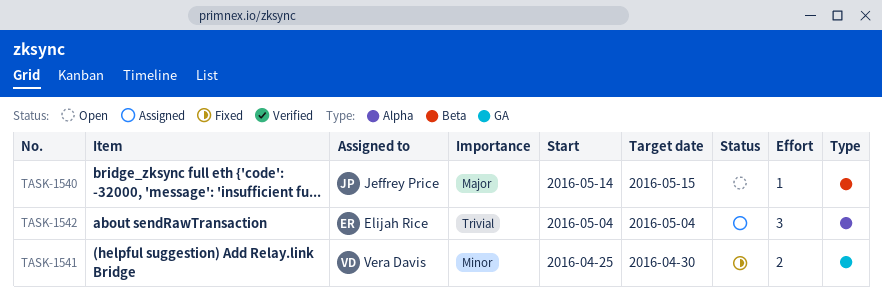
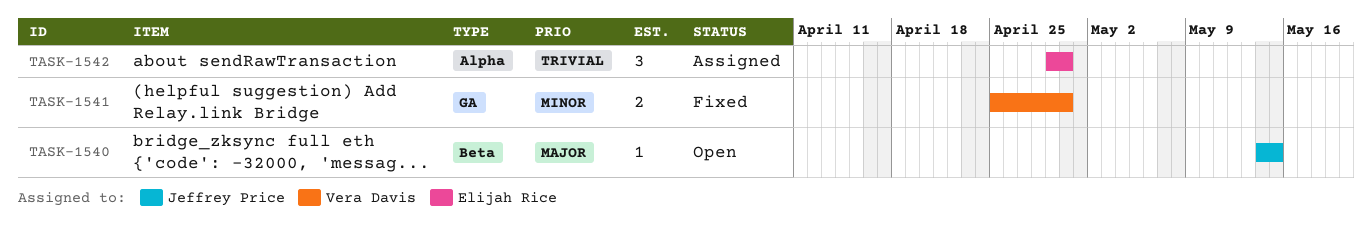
TASK-1542, start: May 4 -> Apr 29
TASK-1542, due: May 4 -> Apr 30

